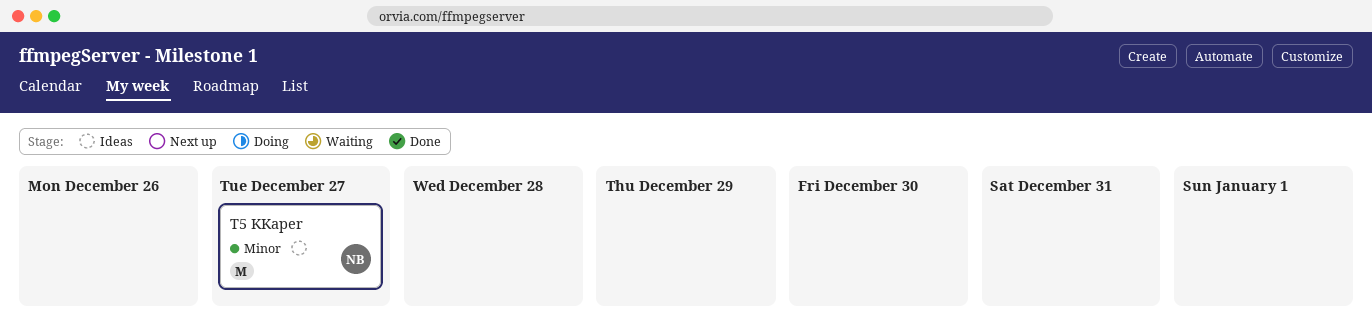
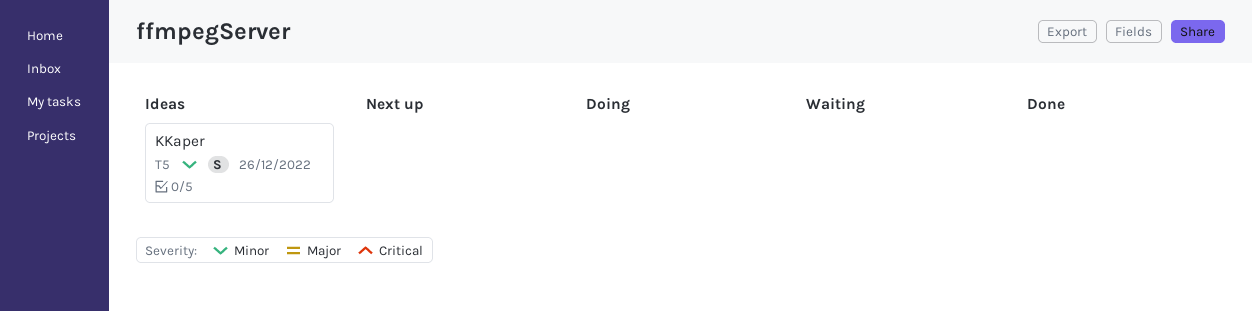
T5, estimate: M -> S
T5, due: Dec 27 -> Dec 26

